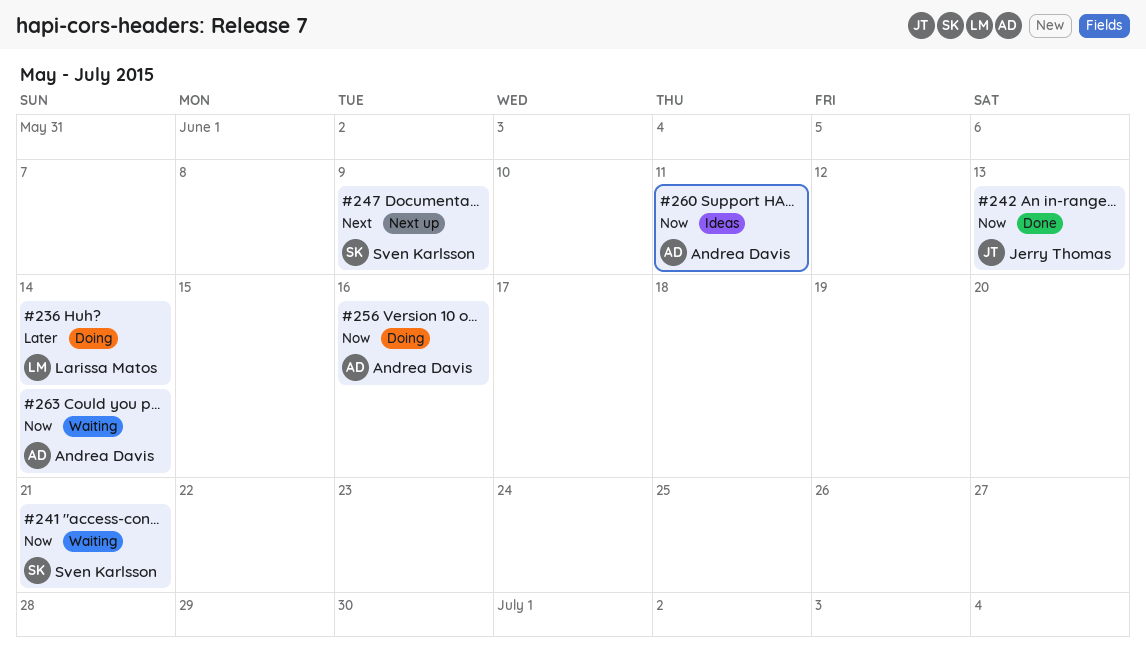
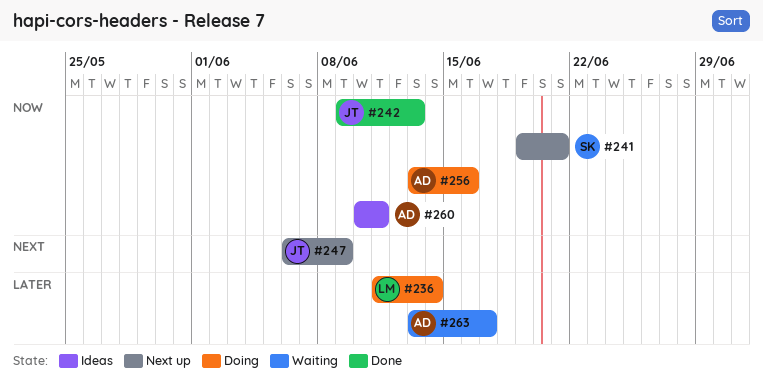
#241, status: Waiting -> Next up
#247, owner: Sven Karlsson -> Jerry Thomas
#263, priority: Now -> Later
#263, due: Jun 14 -> Jun 17

